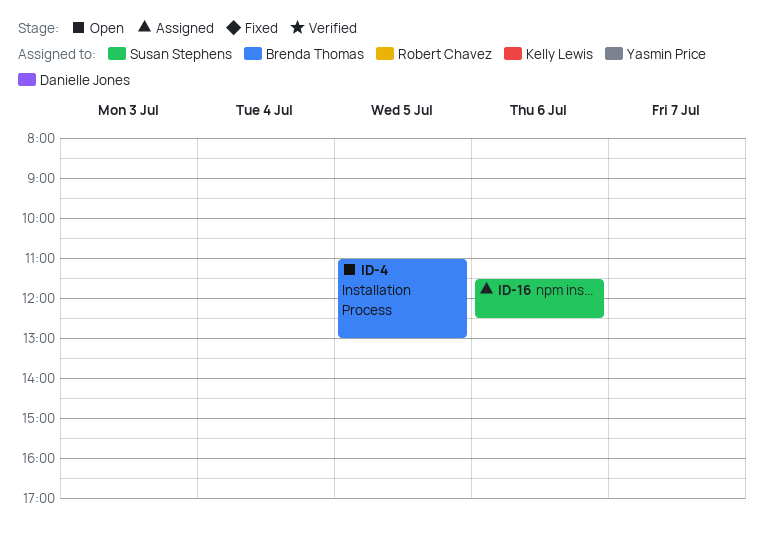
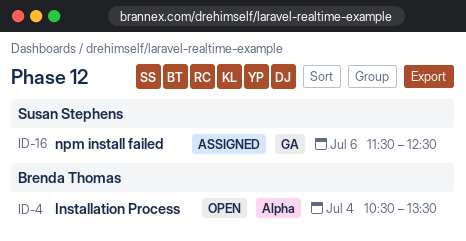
ID-4, day: Jul 5 -> Jul 4
ID-4, begins: 11:00 -> 10:30
ID-4, ends: 13:00 -> 13:30

